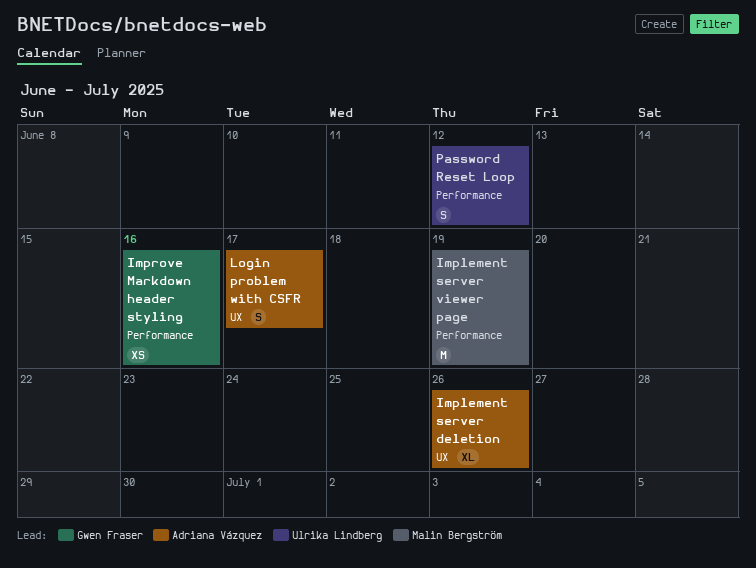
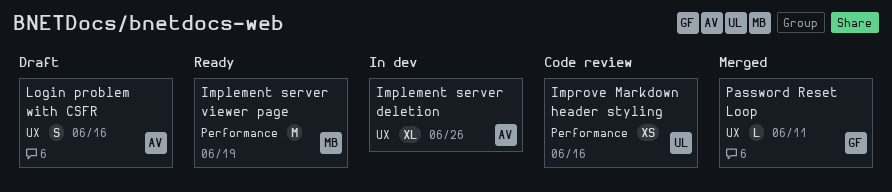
Improve Markdown header styling, owner: Gwen Fraser -> Ulrika Lindberg
Login problem with CSFR, due: Jun 17 -> Jun 16
Password Reset Loop, owner: Ulrika Lindberg -> Gwen Fraser
Password Reset Loop, label: Performance -> UX
Password Reset Loop, estimate: S -> L
Password Reset Loop, due: Jun 12 -> Jun 11

